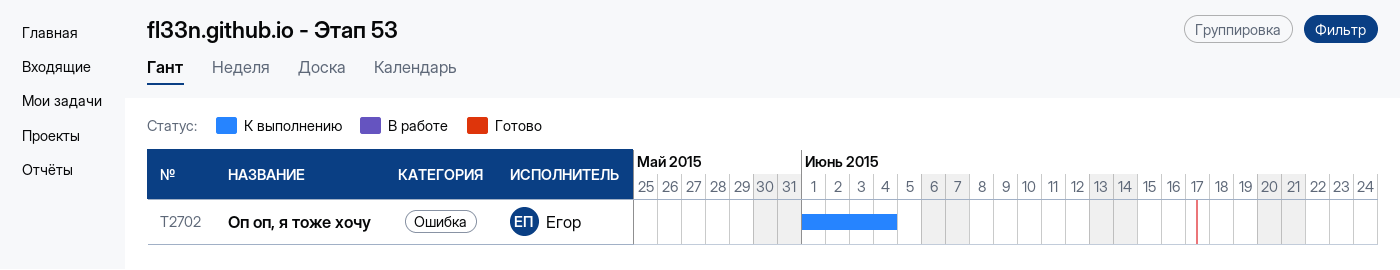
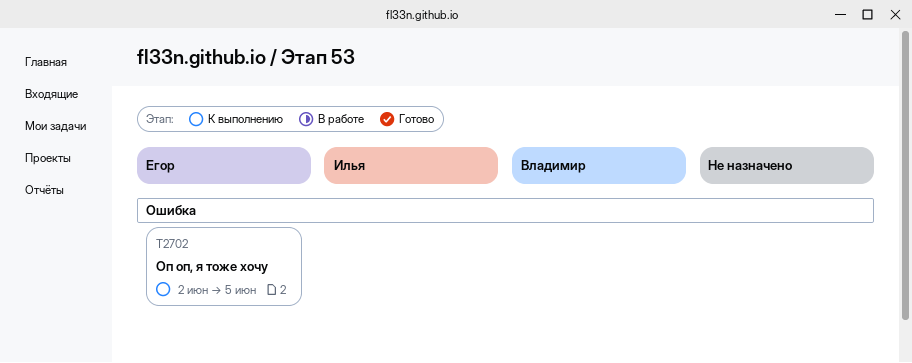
T2702, start: Jun 1 -> Jun 2
T2702, due: Jun 4 -> Jun 5

